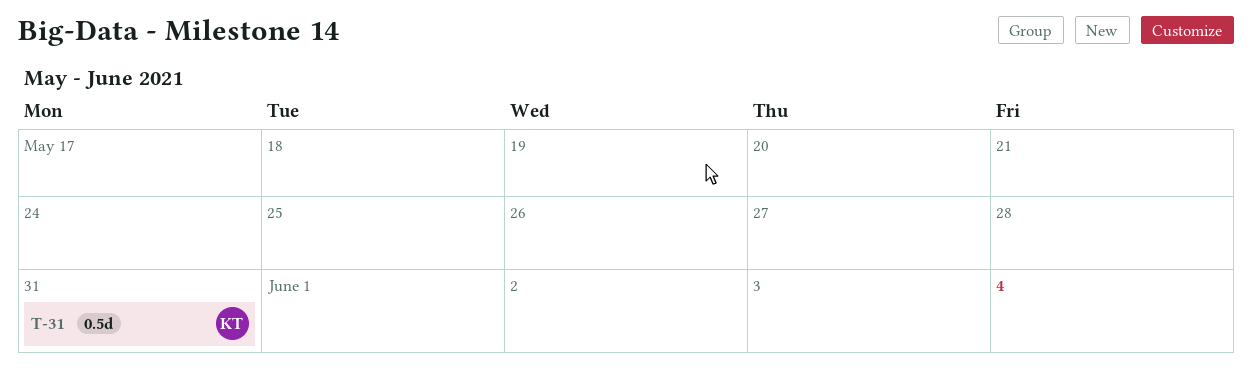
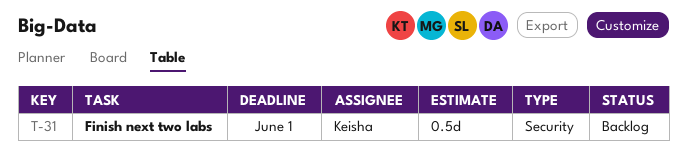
T-31, due: May 31 -> Jun 1

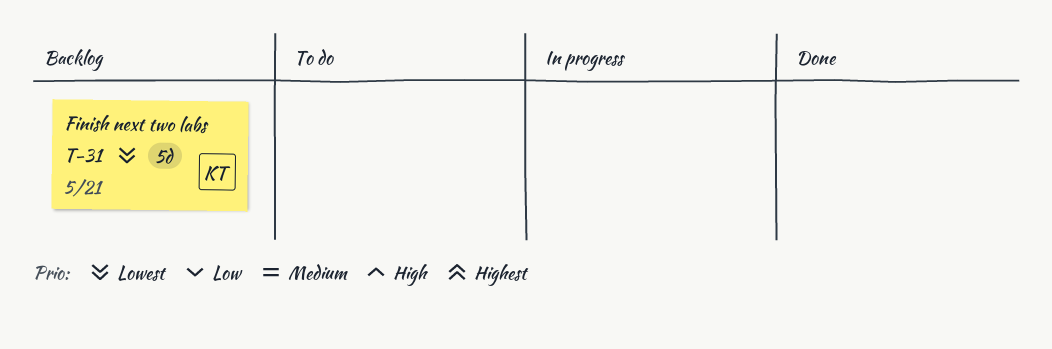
T-31, estimate: 0.5d -> 5d
T-31, due: Jun 1 -> May 21

